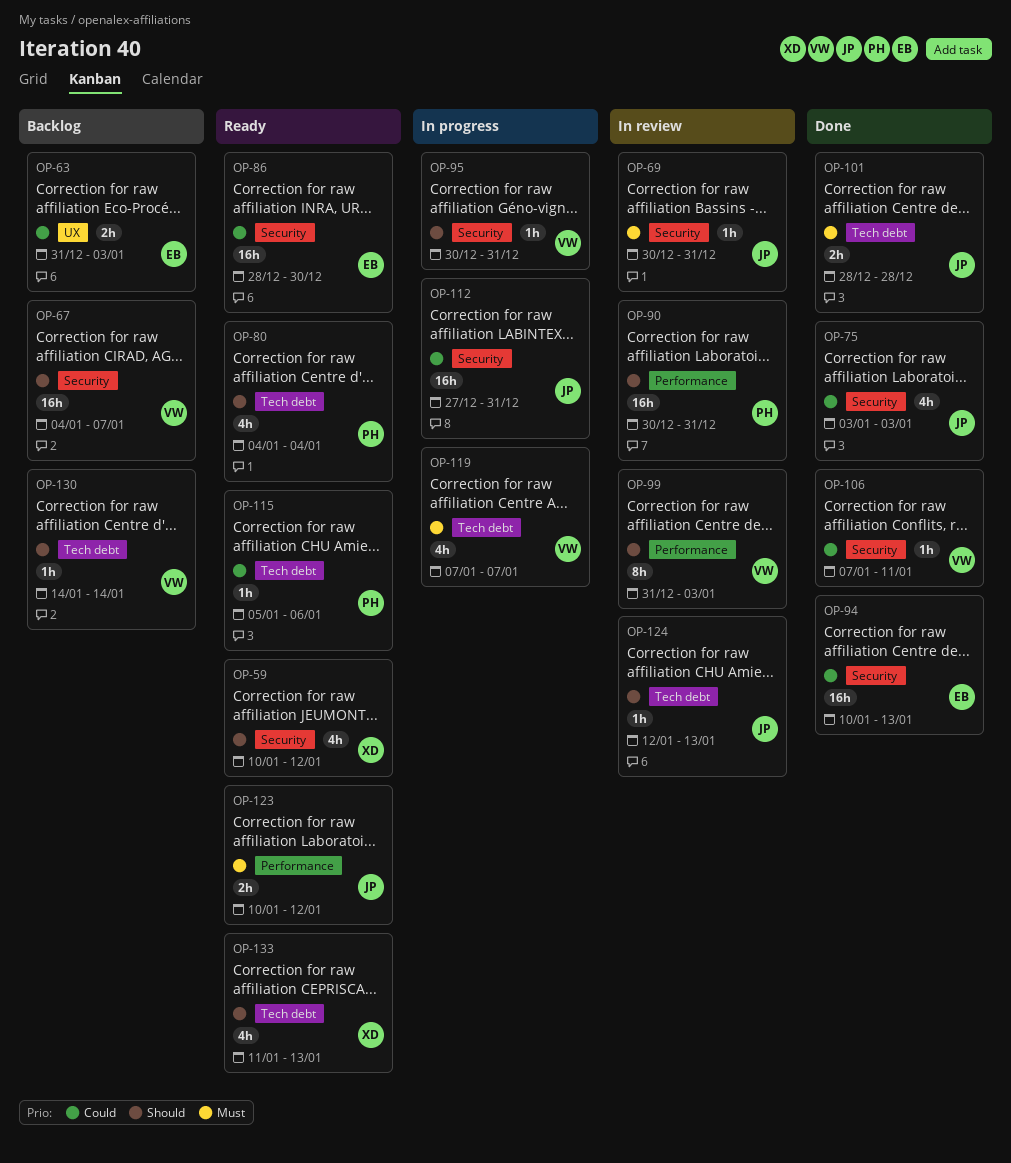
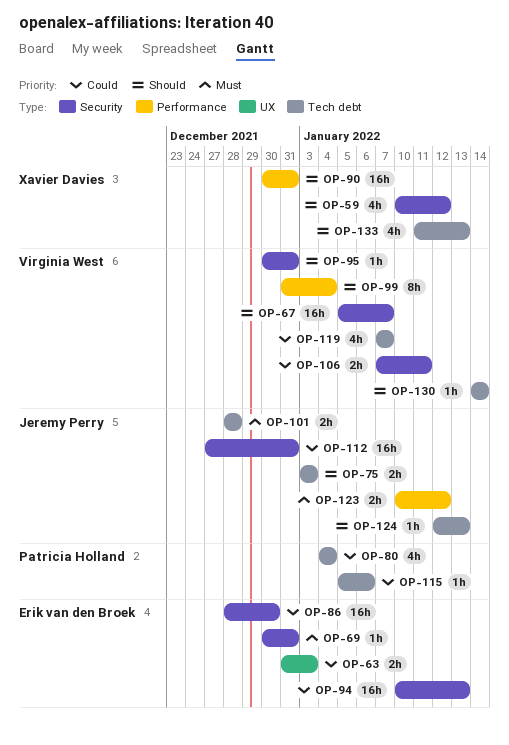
OP-67, start: Jan 4 -> Jan 5
OP-69, owner: Jeremy Perry -> Erik van den Broek
OP-75, priority: Could -> Should
OP-75, label: Security -> Tech debt
OP-75, estimate: 4h -> 2h
OP-80, priority: Should -> Could
OP-90, owner: Patricia Holland -> Xavier Davies
OP-99, due: Jan 3 -> Jan 4
OP-106, estimate: 1h -> 2h
OP-119, priority: Must -> Could

